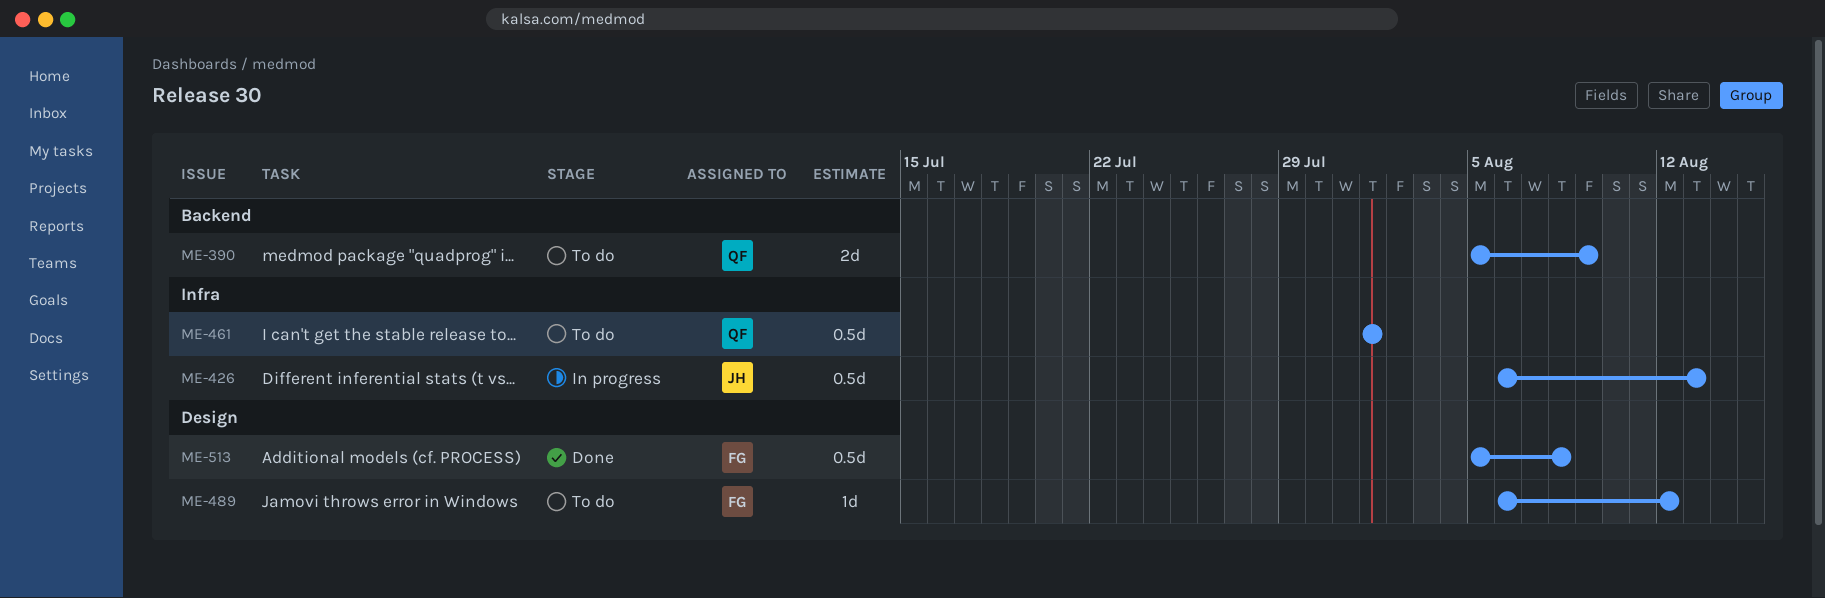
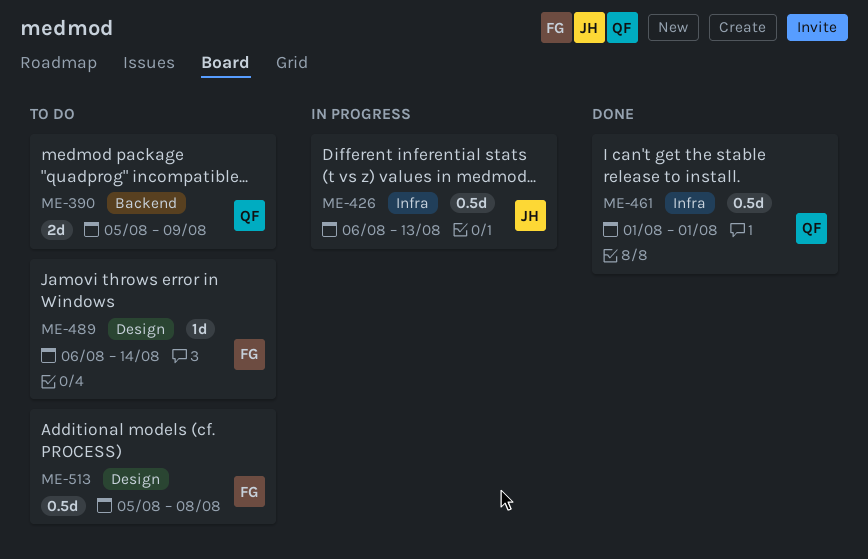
ME-461, status: To do -> Done
ME-489, due: Aug 12 -> Aug 14
ME-513, status: Done -> To do

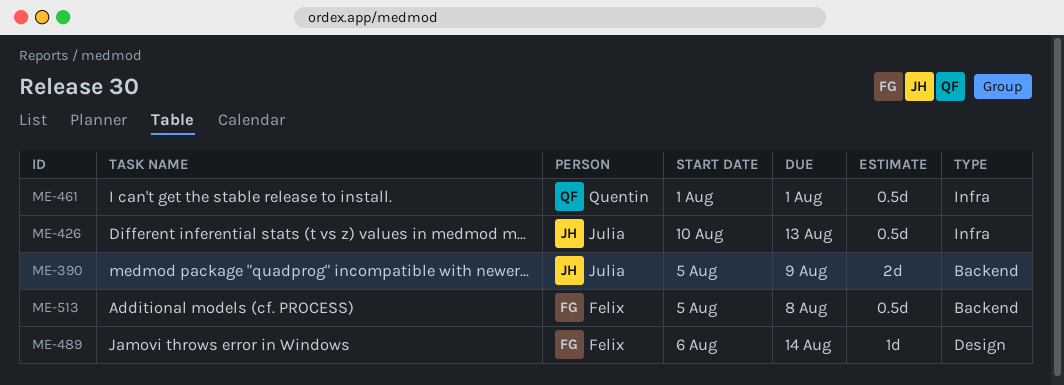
ME-390, owner: Quentin -> Julia
ME-426, start: Aug 6 -> Aug 10
ME-513, label: Design -> Backend

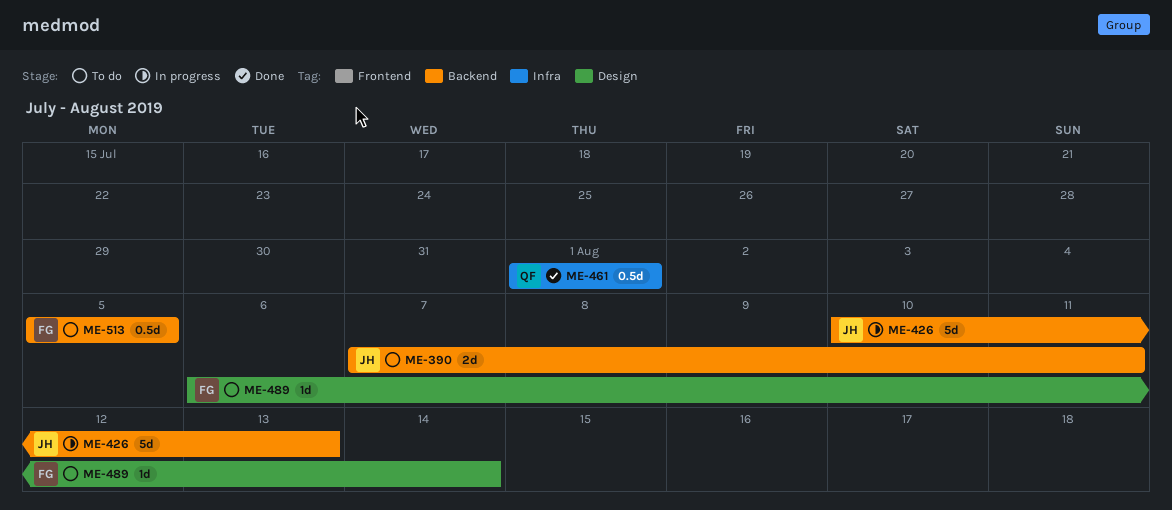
ME-390, start: Aug 5 -> Aug 7
ME-390, due: Aug 9 -> Aug 11
ME-426, label: Infra -> Backend
ME-426, estimate: 0.5d -> 5d
ME-513, due: Aug 8 -> Aug 5

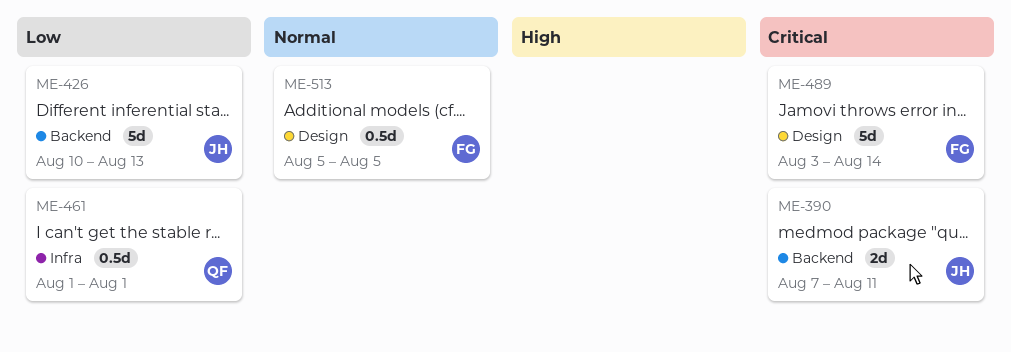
ME-489, estimate: 1d -> 5d
ME-489, start: Aug 6 -> Aug 3
ME-513, label: Backend -> Design

